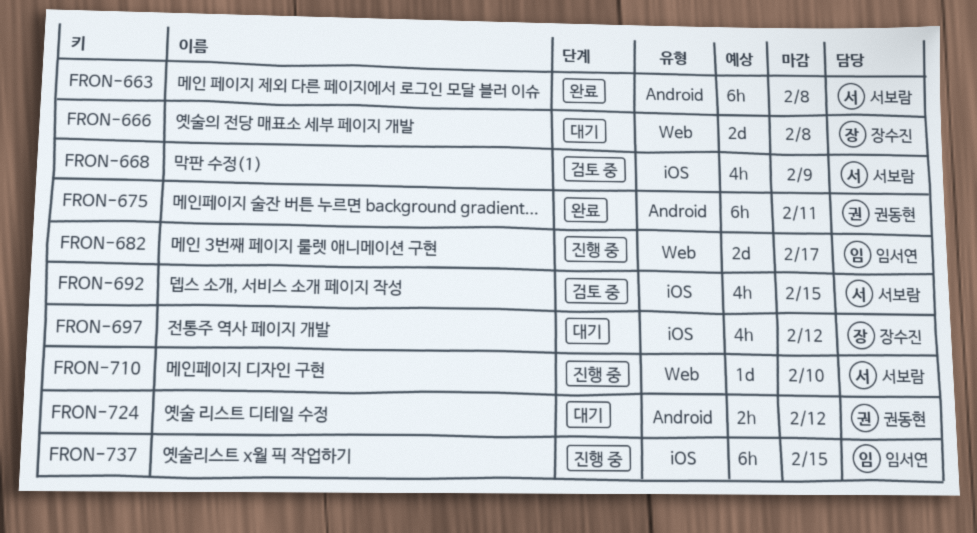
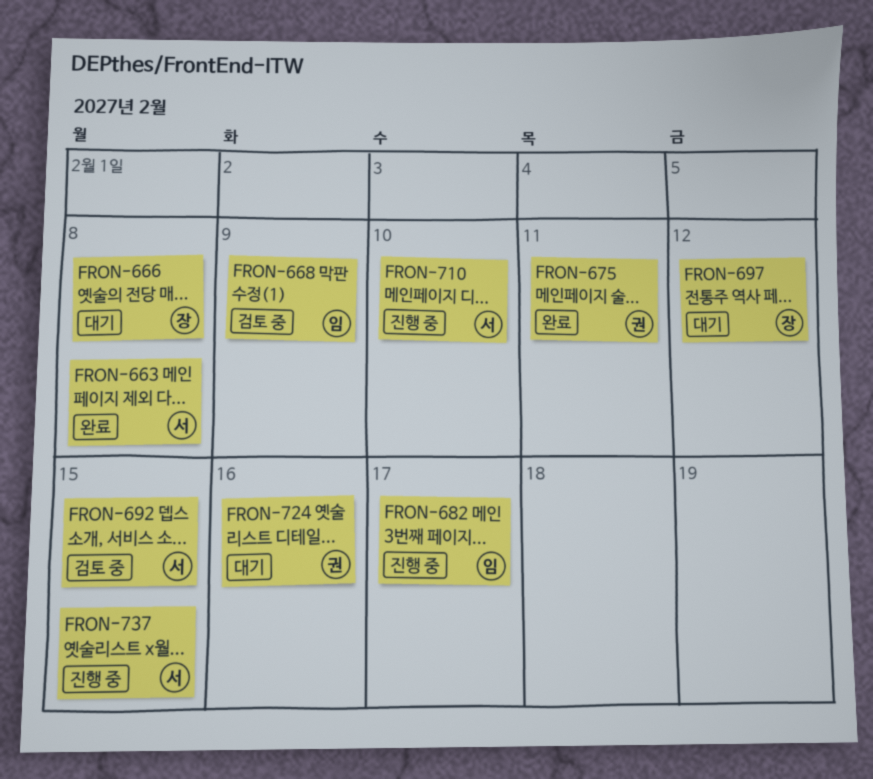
FRON-668, owner: 서보람 -> 임서연
FRON-724, due: Feb 12 -> Feb 16
FRON-737, owner: 임서연 -> 서보람

